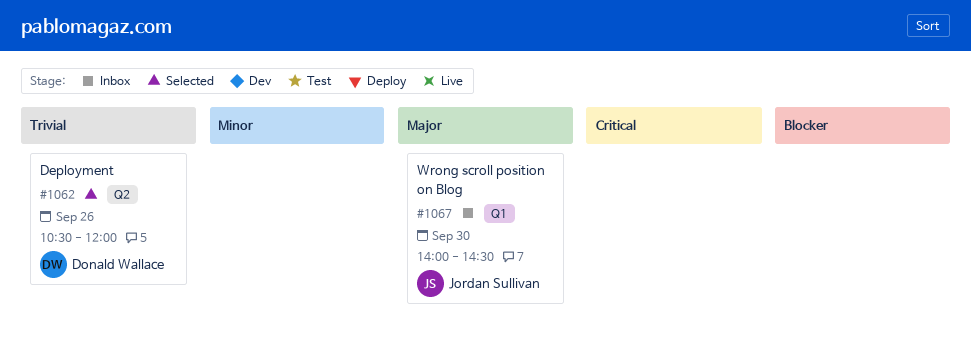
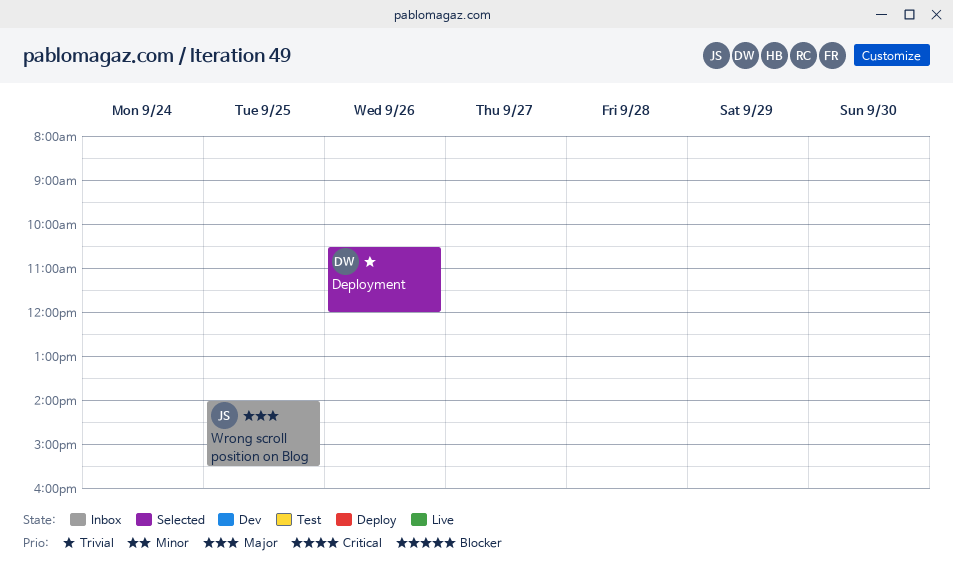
Wrong scroll position on Blog, day: Sep 30 -> Sep 25
Wrong scroll position on Blog, ends: 14:30 -> 15:30

